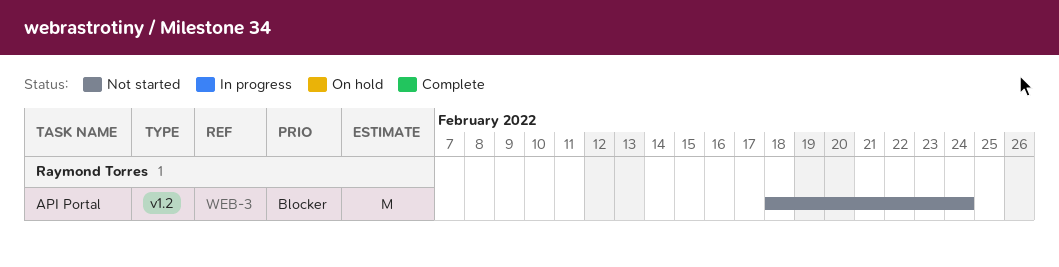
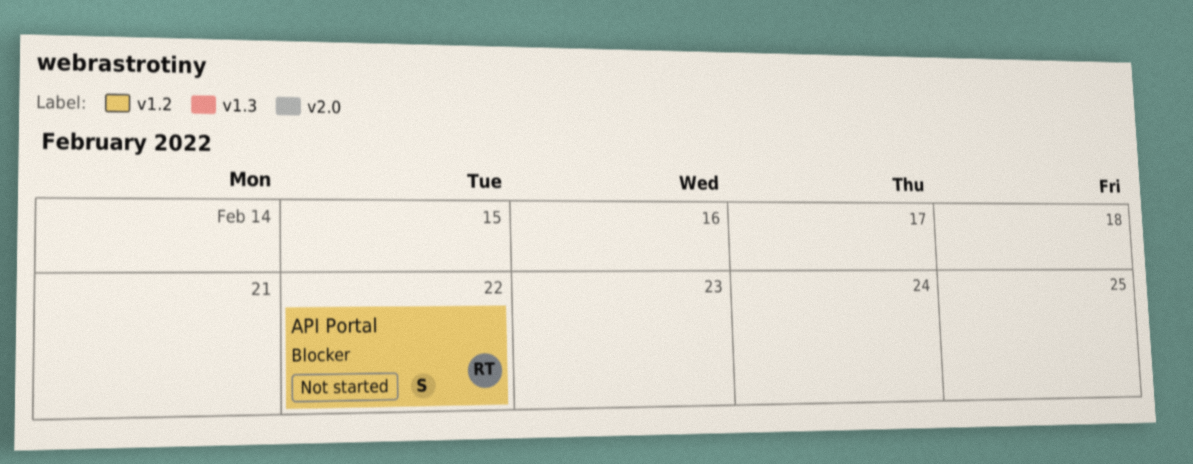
API Portal, estimate: M -> S
API Portal, due: Feb 24 -> Feb 22

